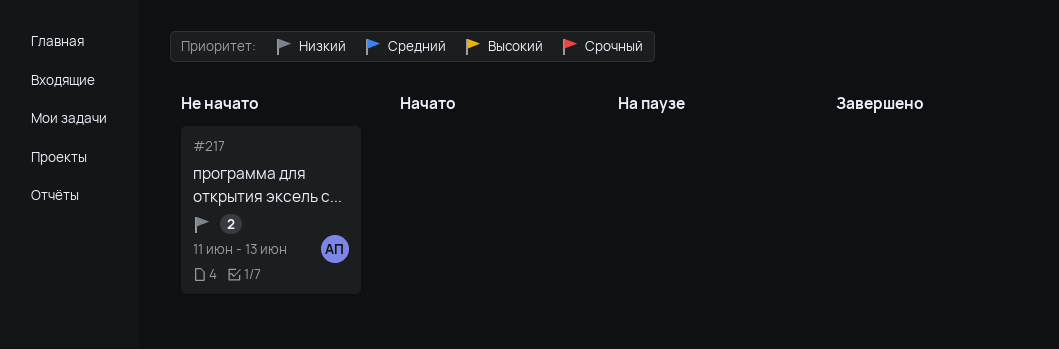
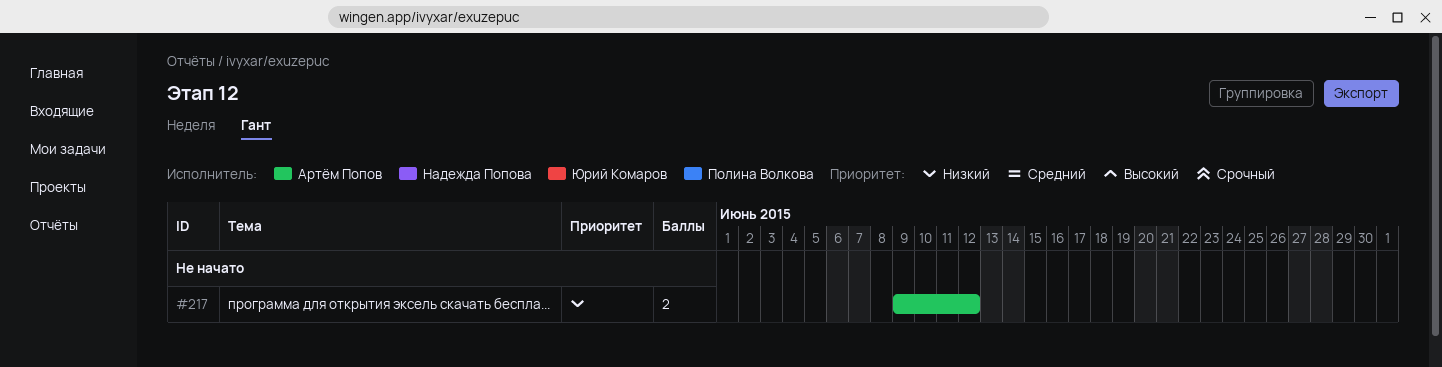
#217, start: Jun 11 -> Jun 9
#217, due: Jun 13 -> Jun 12

